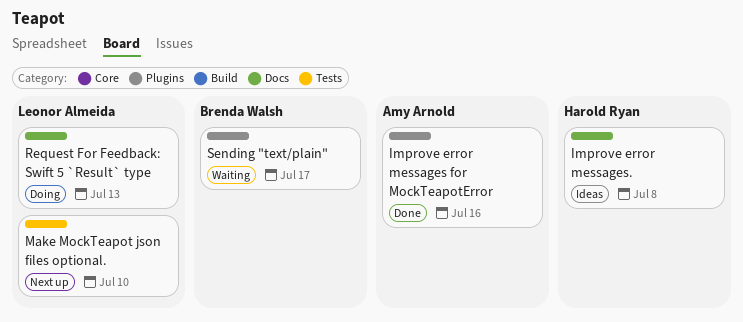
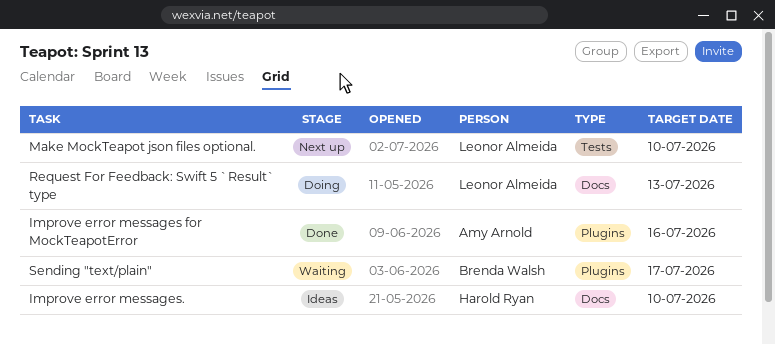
Improve error messages., due: Jul 8 -> Jul 10

